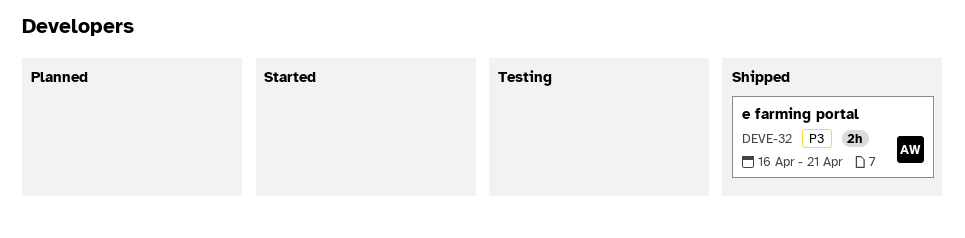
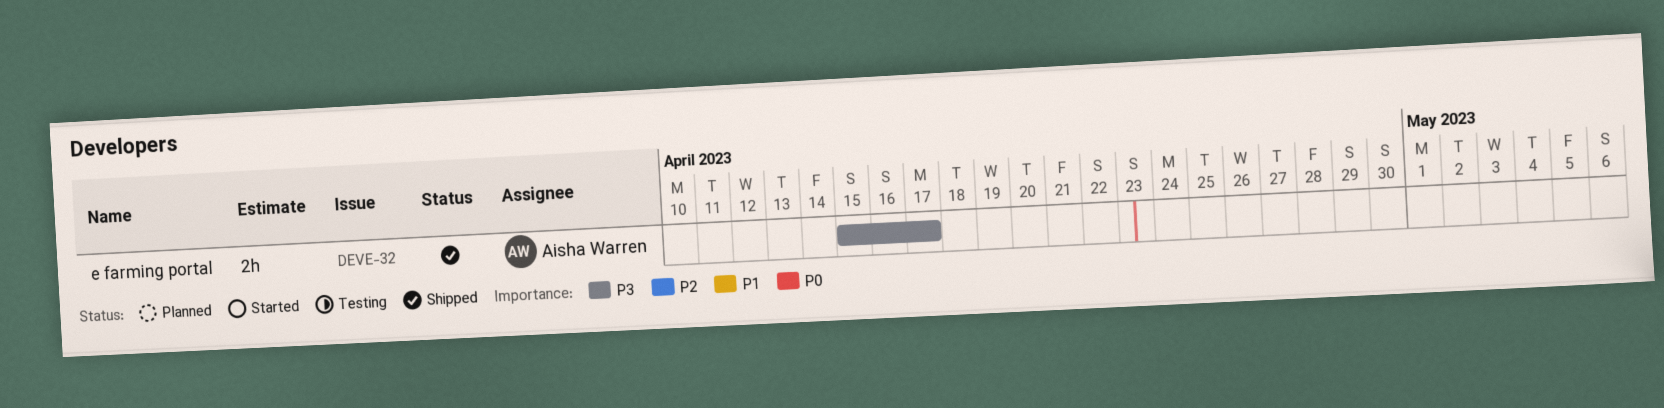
DEVE-32, start: Apr 16 -> Apr 15
DEVE-32, due: Apr 21 -> Apr 17

